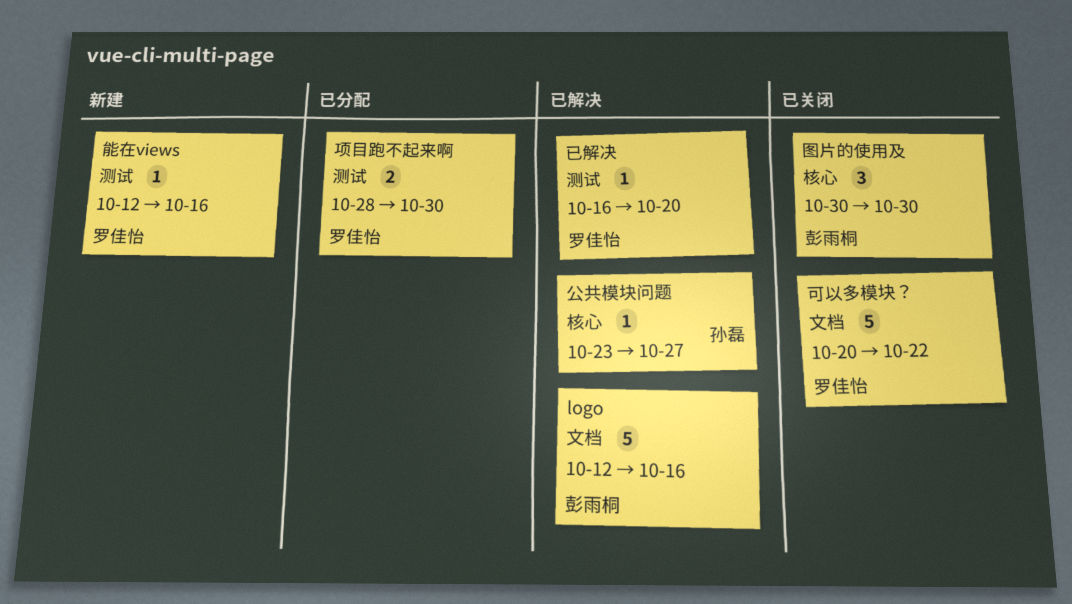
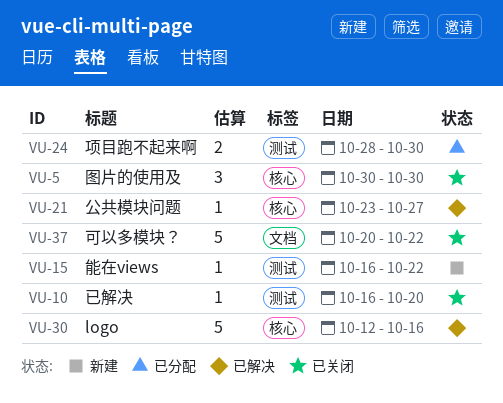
logo, label: 文档 -> 核心
已解决, status: 已解决 -> 已关闭
能在views, start: Oct 12 -> Oct 16
能在views, due: Oct 16 -> Oct 22

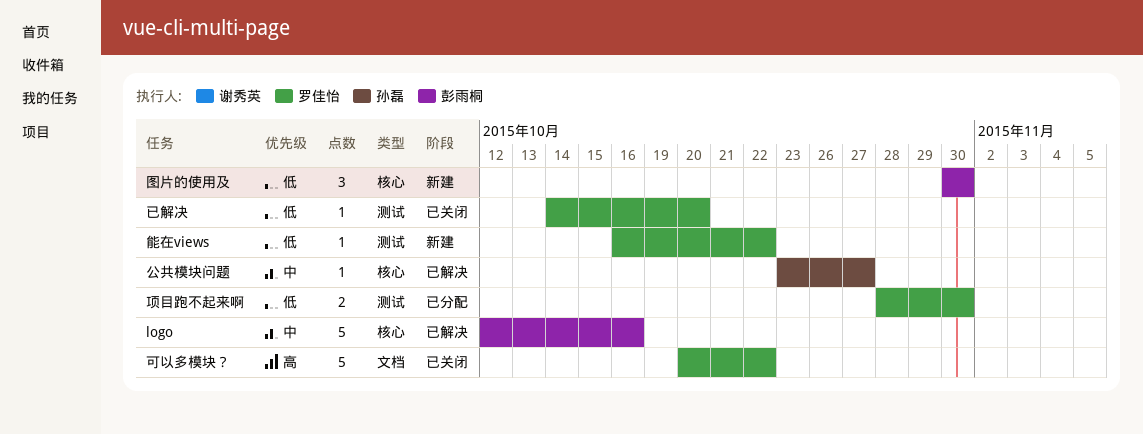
图片的使用及, status: 已关闭 -> 新建
已解决, start: Oct 16 -> Oct 14

